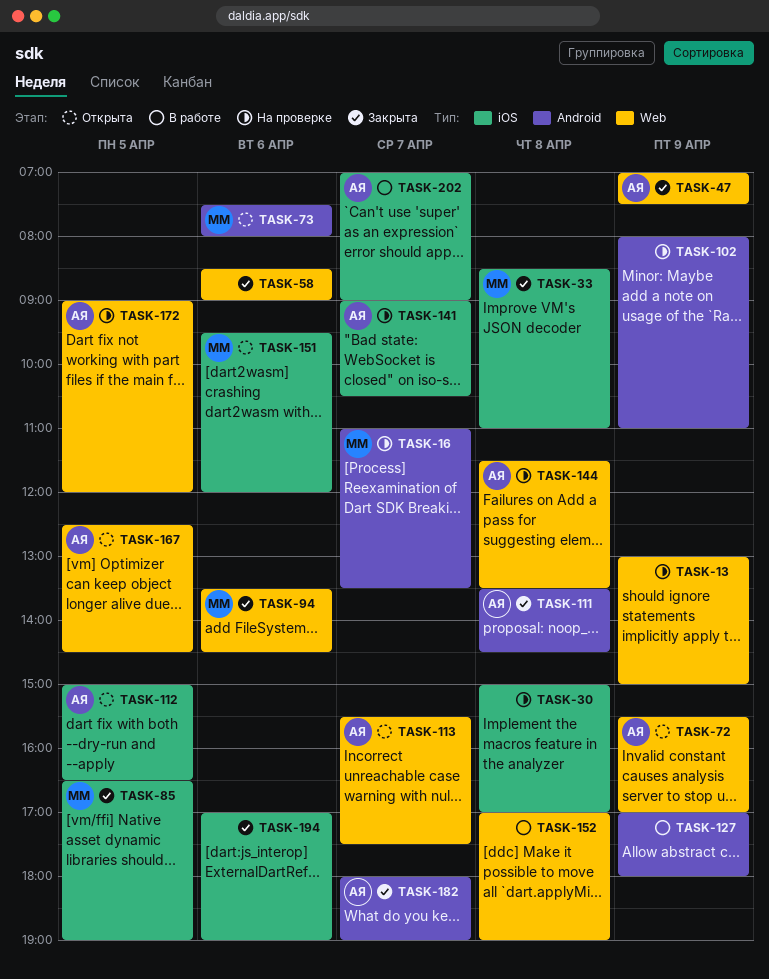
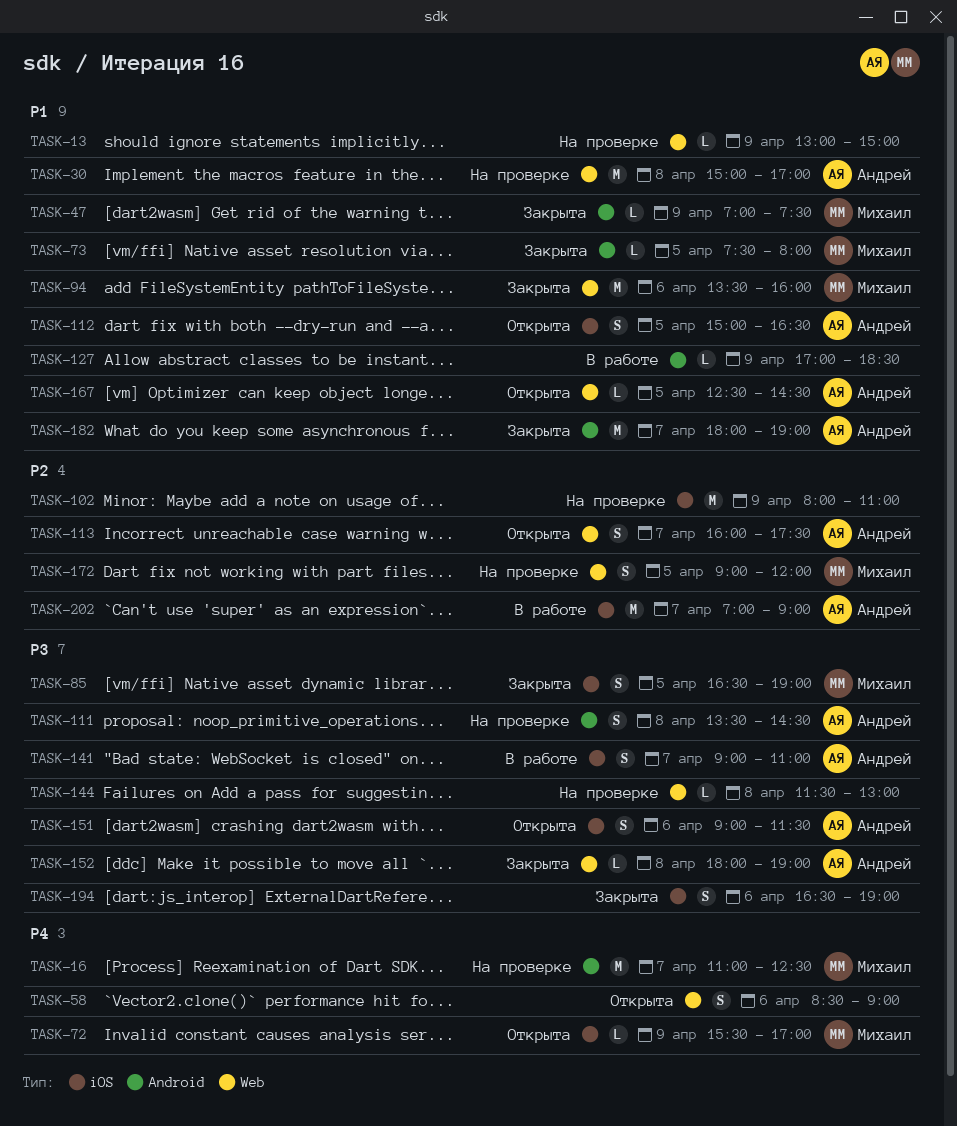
TASK-16, ends: 13:30 -> 12:30
TASK-30, owner: none -> Андрей
TASK-30, label: iOS -> Web
TASK-33: present -> none
TASK-47, owner: Андрей -> Михаил
TASK-47, label: Web -> Android
TASK-58, status: Закрыта -> Открыта
TASK-72, owner: Андрей -> Михаил
TASK-72, label: Web -> iOS
TASK-73, status: Открыта -> Закрыта
TASK-73, day: Apr 6 -> Apr 5
TASK-94, ends: 14:30 -> 16:00
TASK-102, label: Android -> iOS
TASK-111, status: Закрыта -> На проверке
TASK-113, begins: 15:30 -> 16:00
TASK-127, ends: 18:00 -> 18:30
TASK-141, status: На проверке -> В работе
TASK-141, ends: 10:30 -> 11:00
TASK-144, owner: Андрей -> none
TASK-144, ends: 13:30 -> 13:00
TASK-151, owner: Михаил -> Андрей
TASK-151, begins: 09:30 -> 09:00
TASK-151, ends: 12:00 -> 11:30
TASK-152, status: В работе -> Закрыта
TASK-152, owner: none -> Андрей
TASK-152, begins: 17:00 -> 18:00
TASK-172, owner: Андрей -> Михаил
TASK-194, begins: 17:00 -> 16:30

